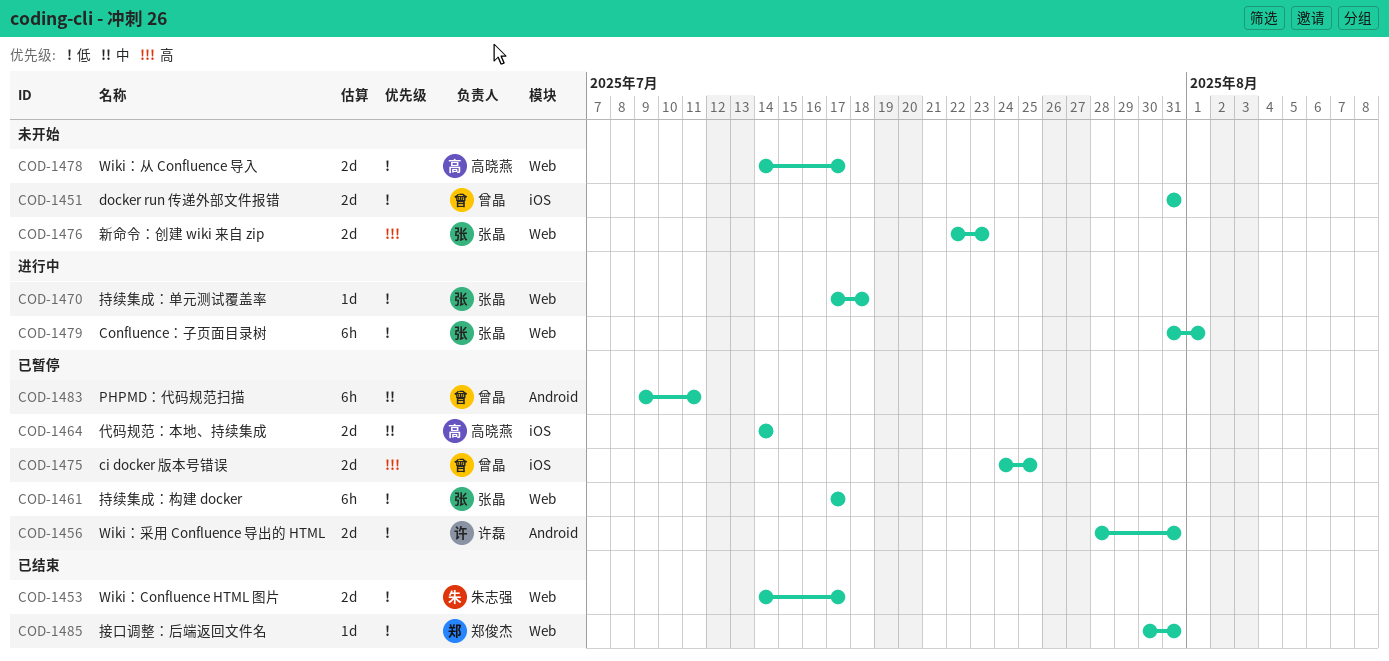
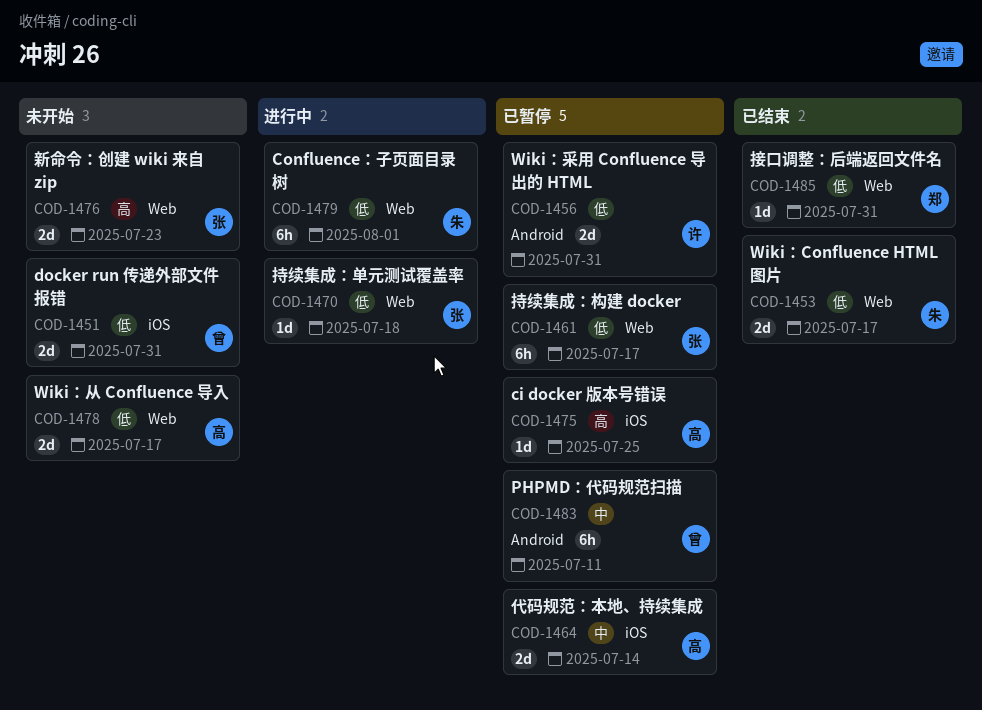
COD-1475, owner: 曾晶 -> 高晓燕
COD-1475, estimate: 2d -> 1d
COD-1479, owner: 张晶 -> 朱志强

